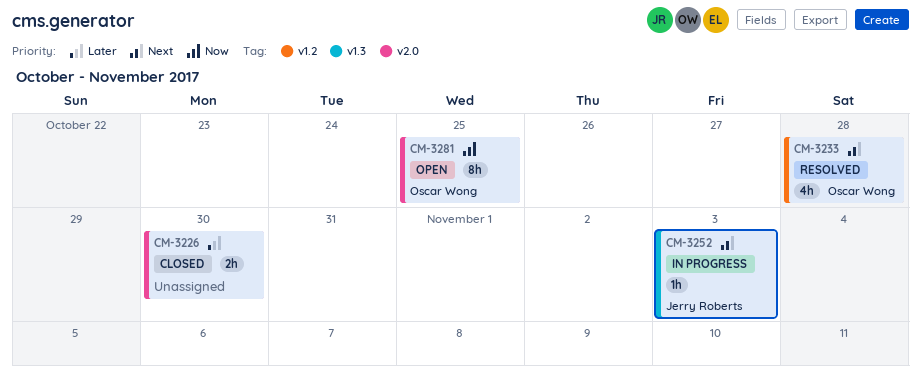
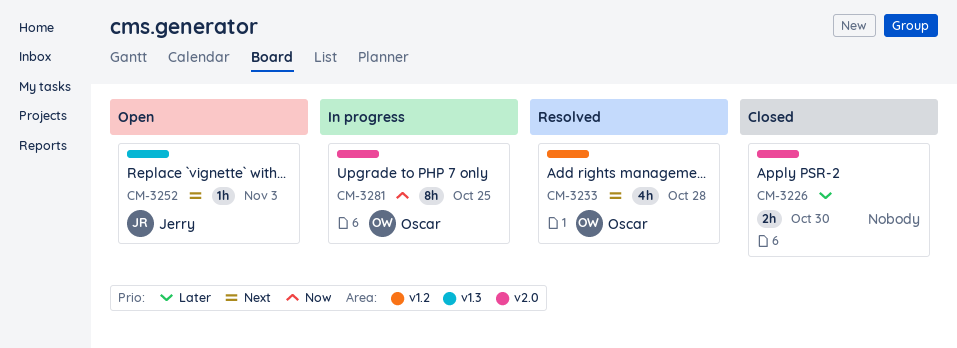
CM-3252, status: In progress -> Open
CM-3281, status: Open -> In progress

